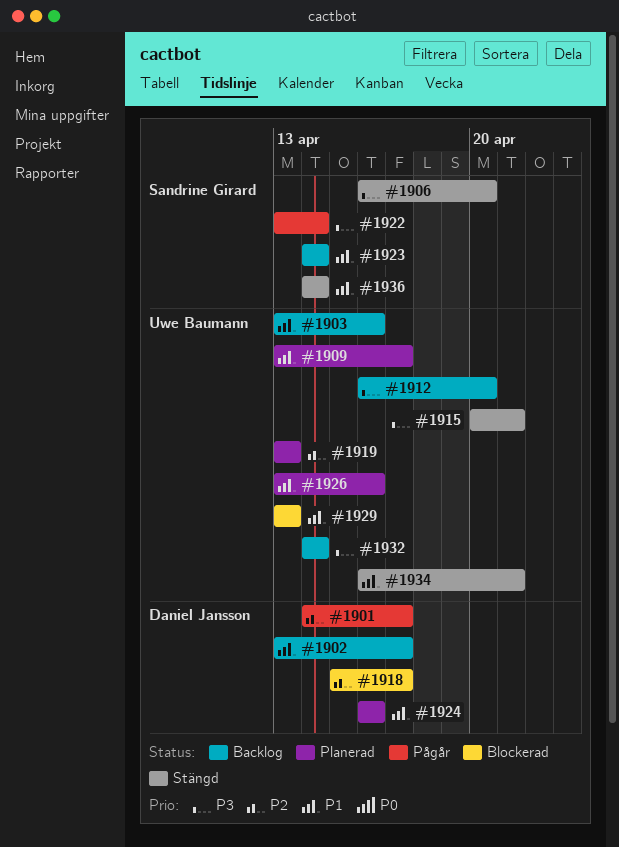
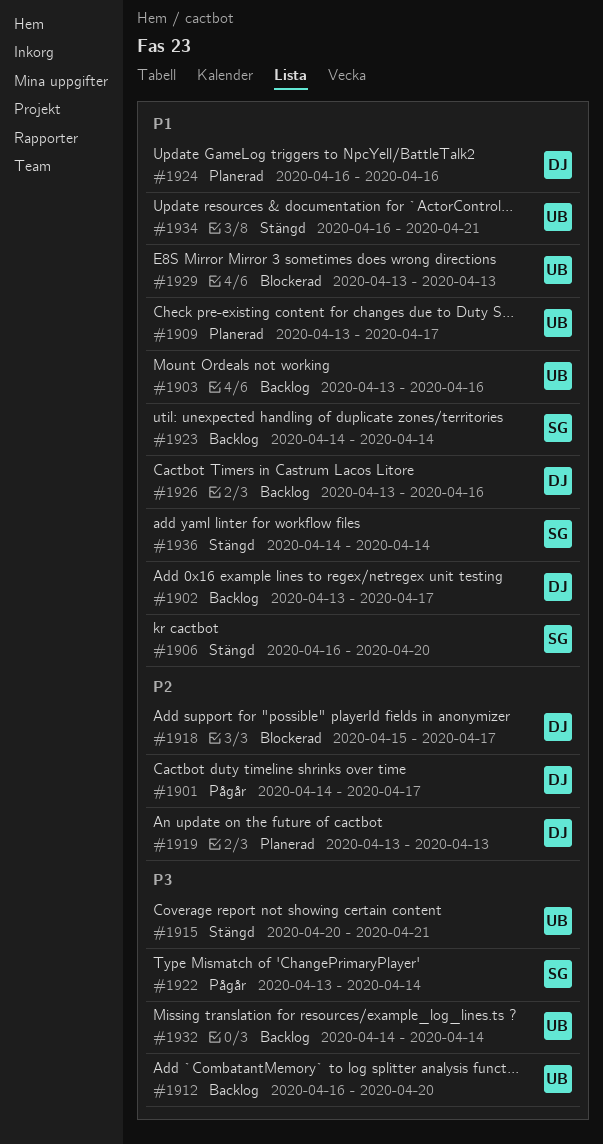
#1906, priority: P3 -> P1
#1919, owner: Uwe Baumann -> Daniel Jansson
#1926, status: Planerad -> Backlog
#1926, owner: Uwe Baumann -> Daniel Jansson

